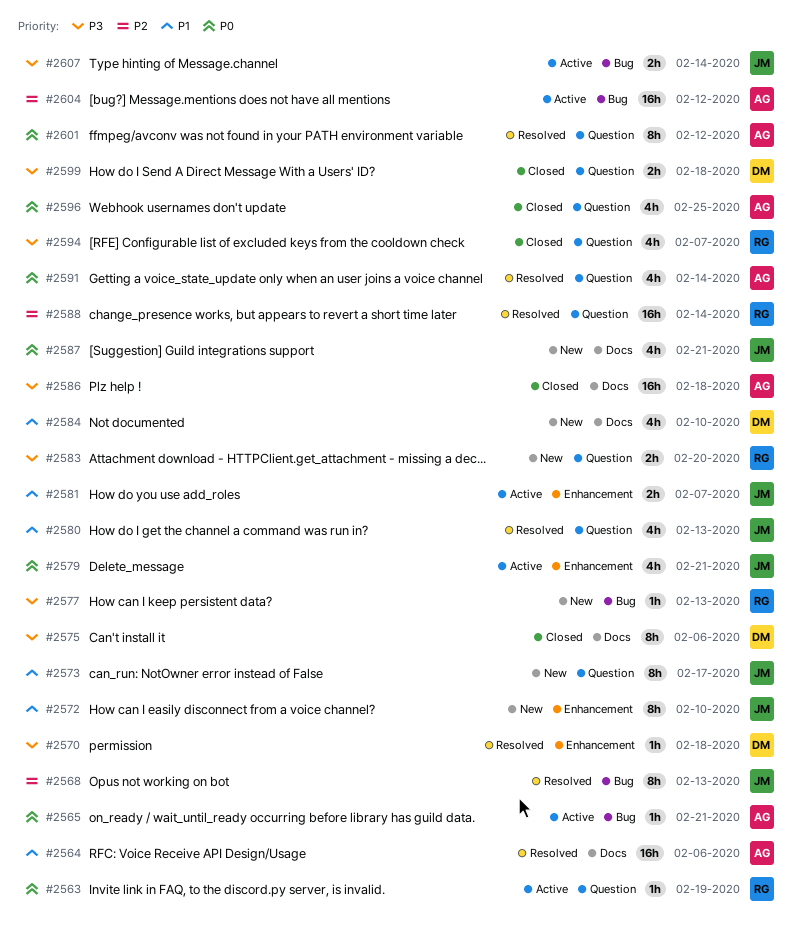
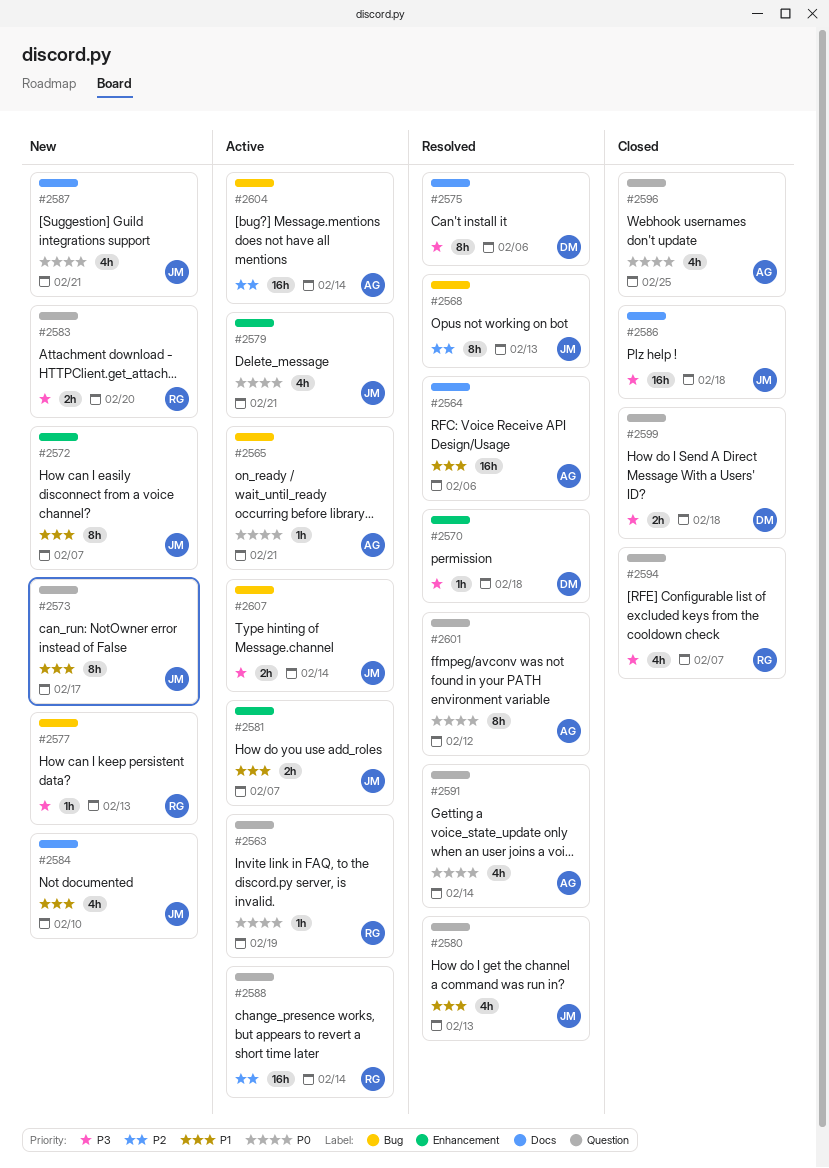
#2572, due: Feb 10 -> Feb 7
#2575, status: Closed -> Resolved
#2584, owner: DM -> JM
#2586, owner: AG -> JM
#2588, status: Resolved -> Active
#2604, due: Feb 12 -> Feb 14

